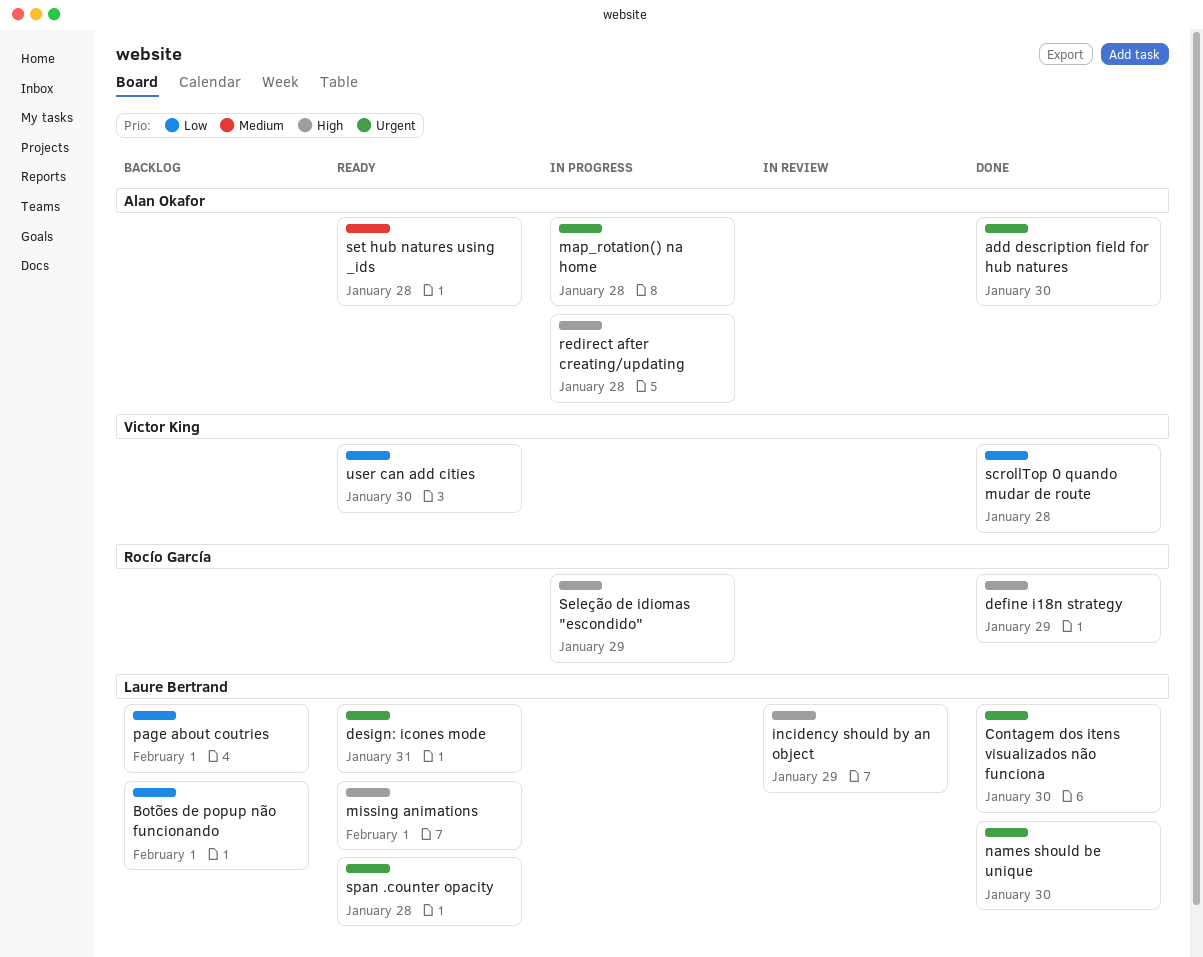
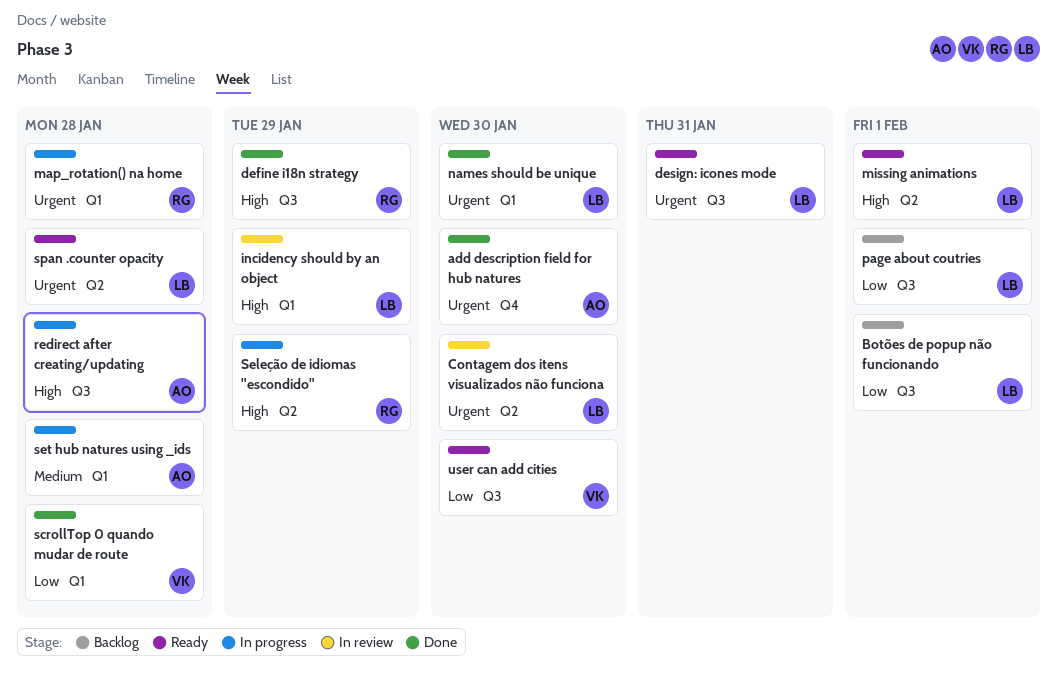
Contagem dos itens visualizados não funciona, status: Done -> In review
map_rotation() na home, owner: Alan Okafor -> Rocío García
set hub natures using _ids, status: Ready -> In progress

